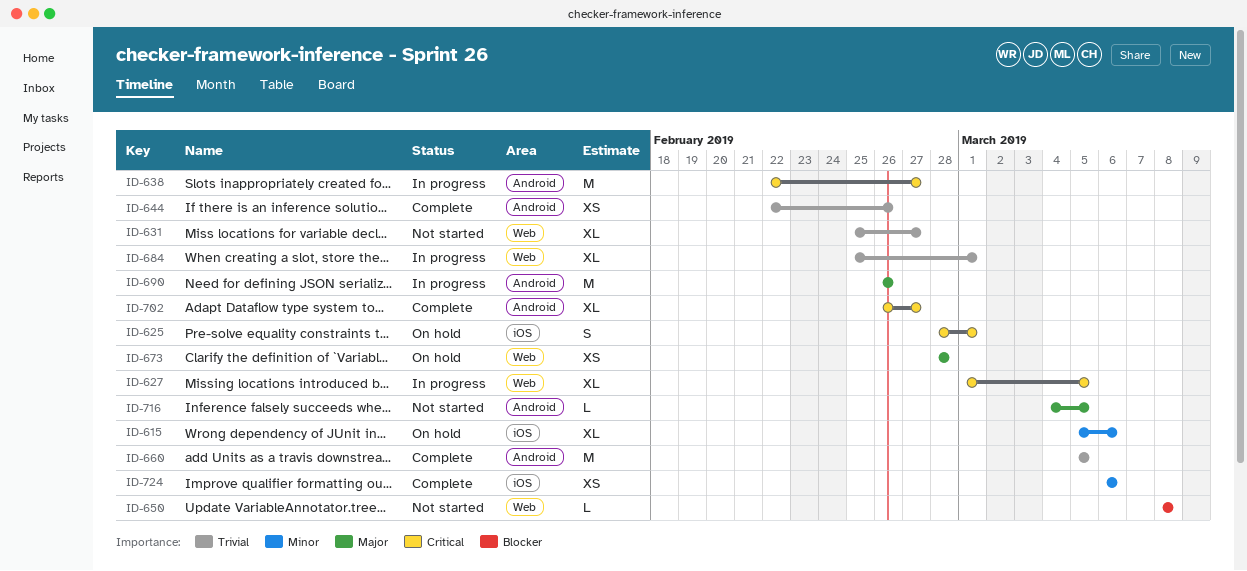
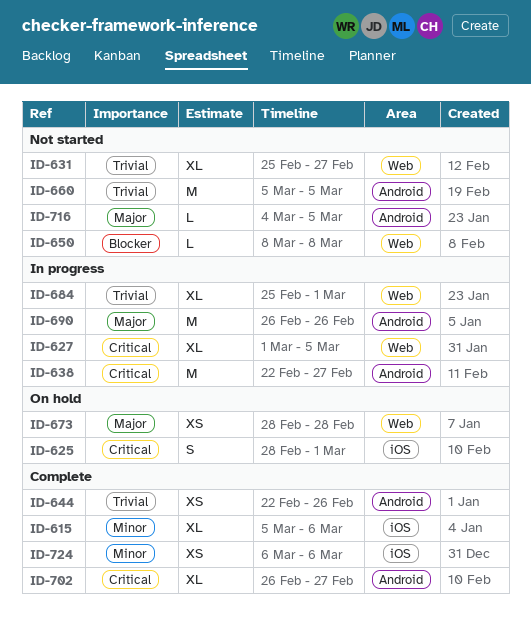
ID-615, status: On hold -> Complete
ID-660, status: Complete -> Not started

